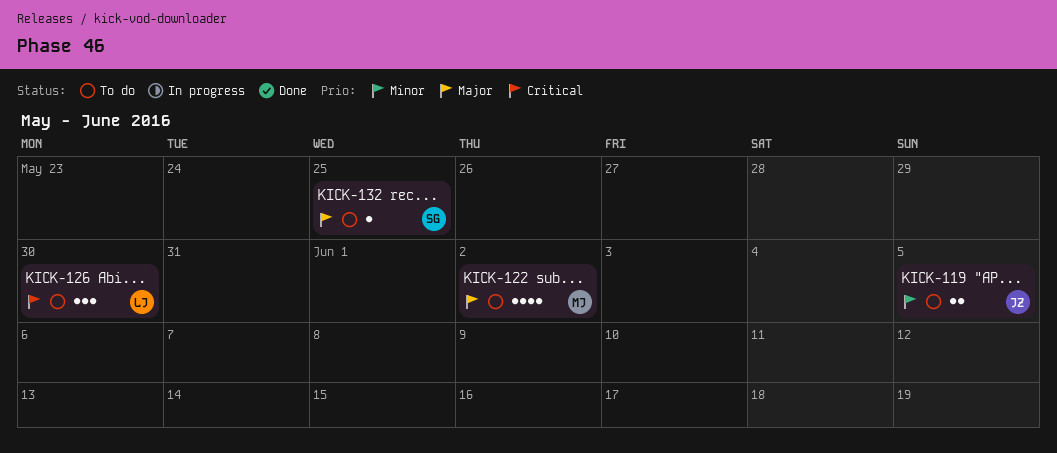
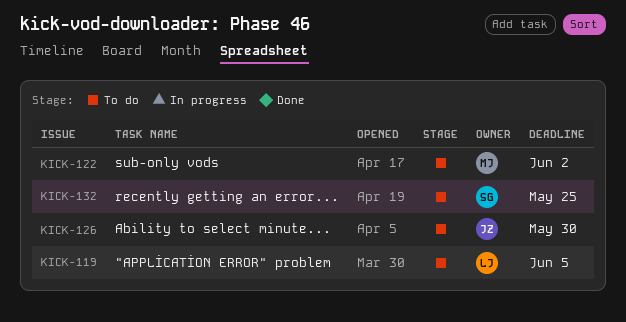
KICK-119, owner: JZ -> LJ
KICK-126, owner: LJ -> JZ

